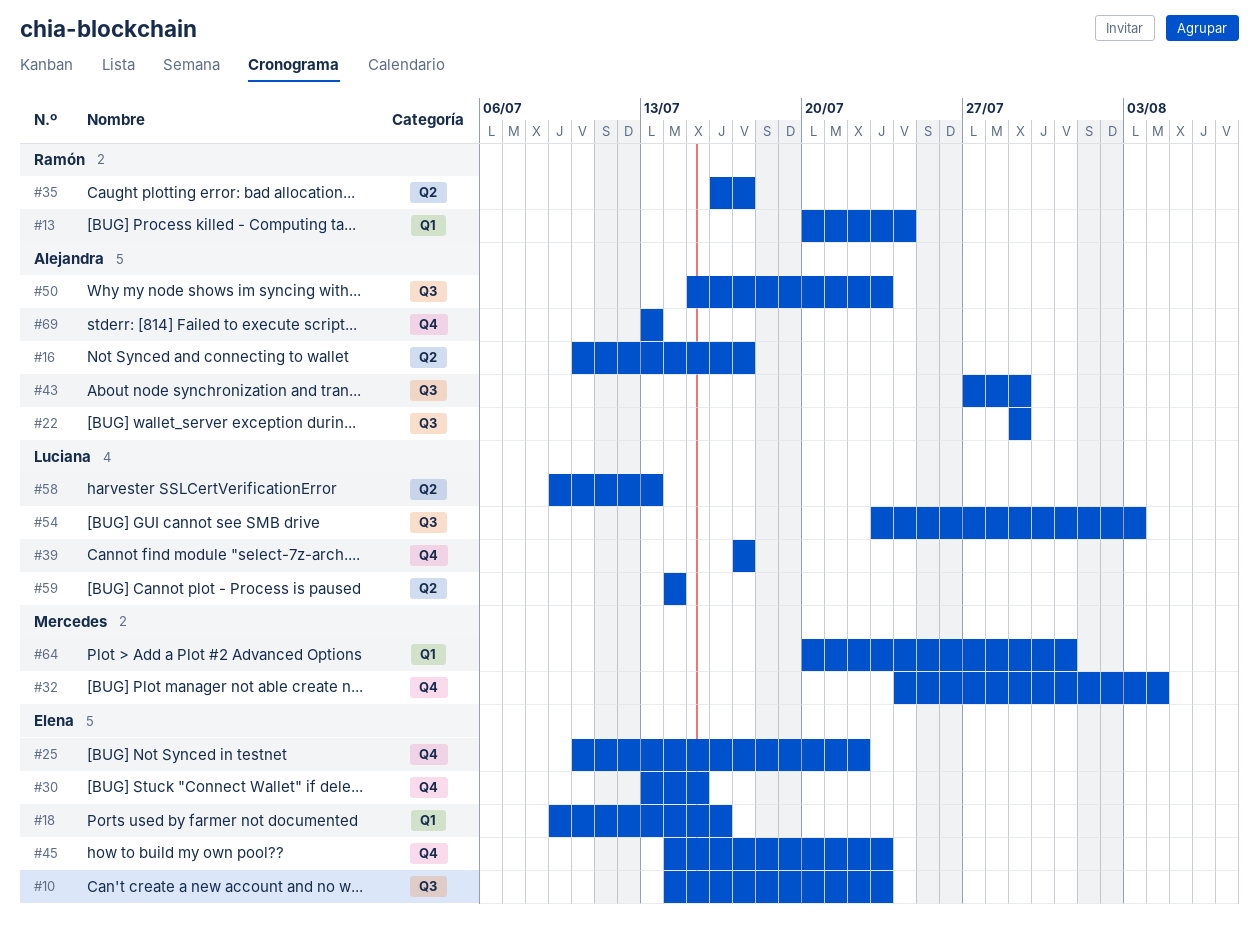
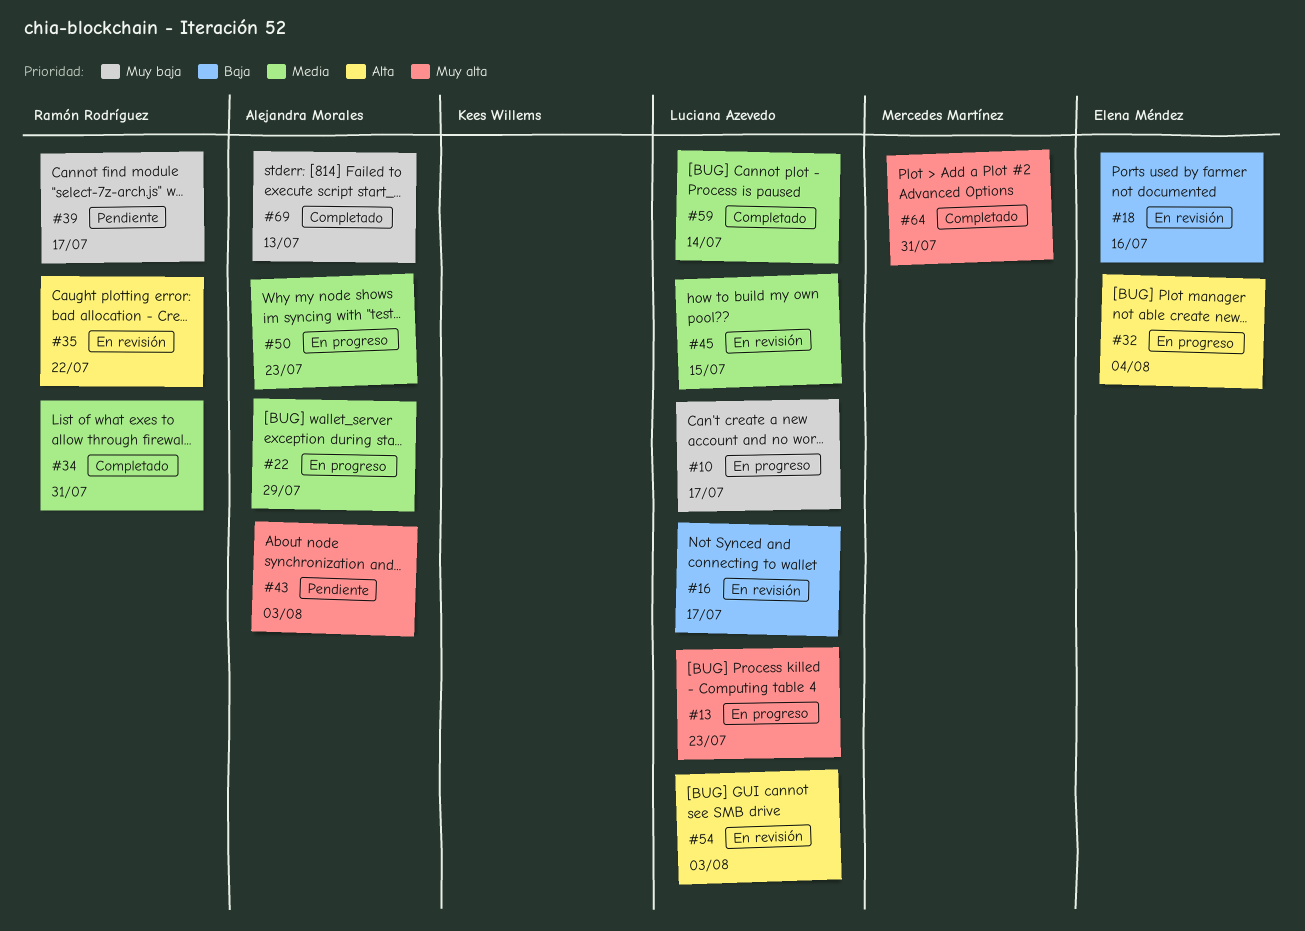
#10, owner: Elena Méndez -> Luciana Azevedo
#10, due: Jul 23 -> Jul 17
#13, owner: Ramón Rodríguez -> Luciana Azevedo
#13, due: Jul 24 -> Jul 23
#16, owner: Alejandra Morales -> Luciana Azevedo
#25: present -> none
#30: present -> none
#32, owner: Mercedes Martínez -> Elena Méndez
#34: none -> present
#35, due: Jul 17 -> Jul 22
#39, owner: Luciana Azevedo -> Ramón Rodríguez
#43, due: Jul 29 -> Aug 3
#45, owner: Elena Méndez -> Luciana Azevedo
#45, due: Jul 23 -> Jul 15
#58: present -> none

